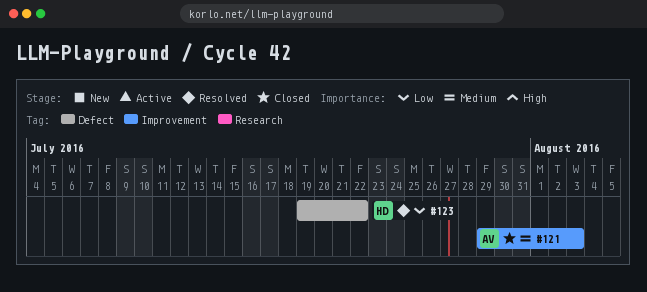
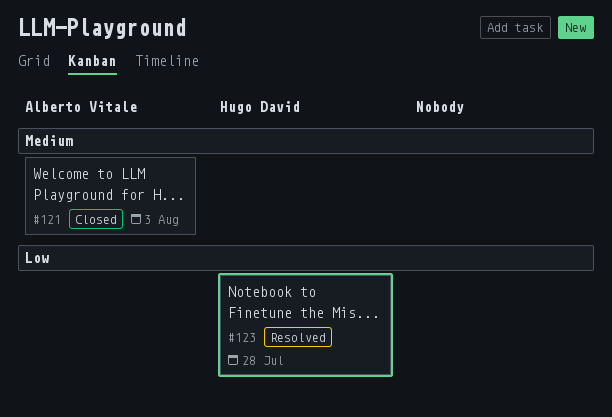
#123, due: Jul 22 -> Jul 28

